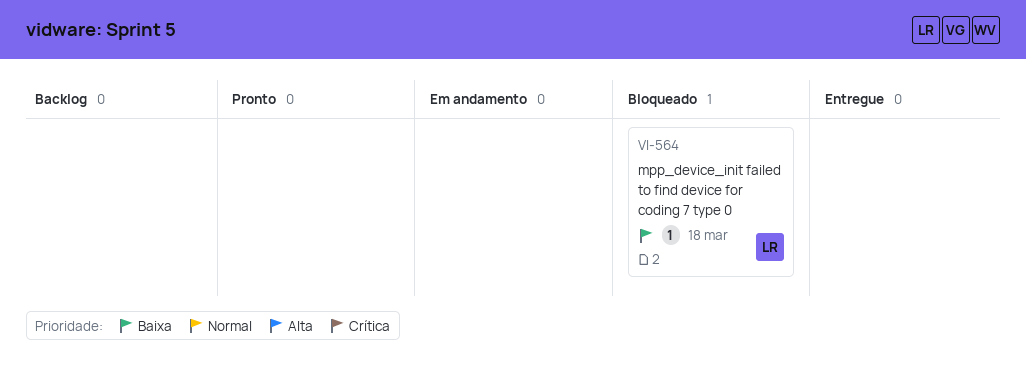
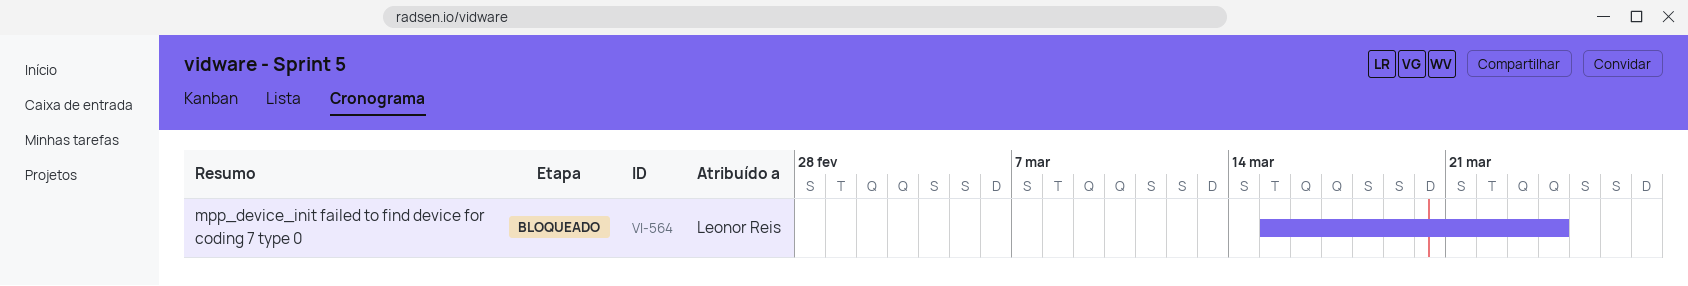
VI-564, due: Mar 18 -> Mar 24

